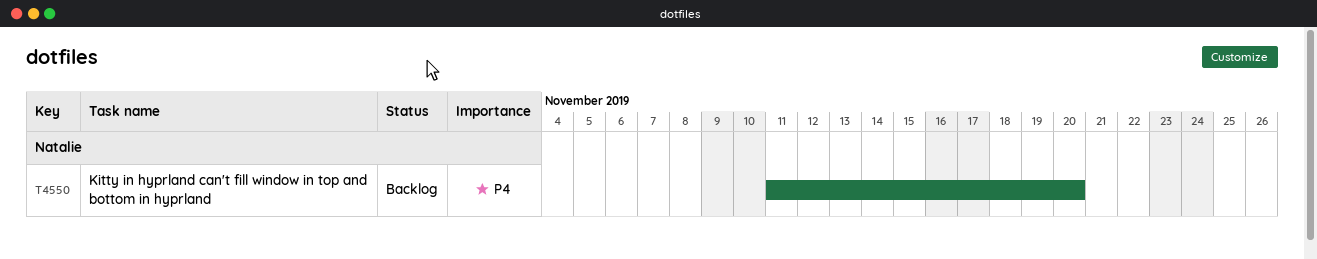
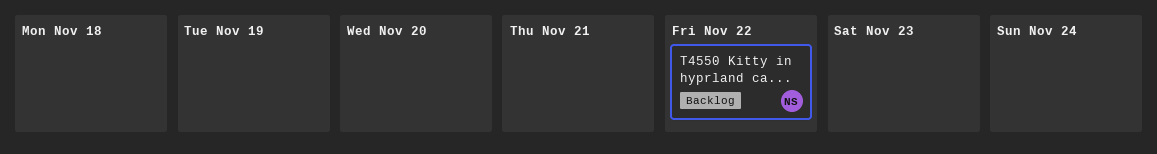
T4550, due: Nov 20 -> Nov 22

